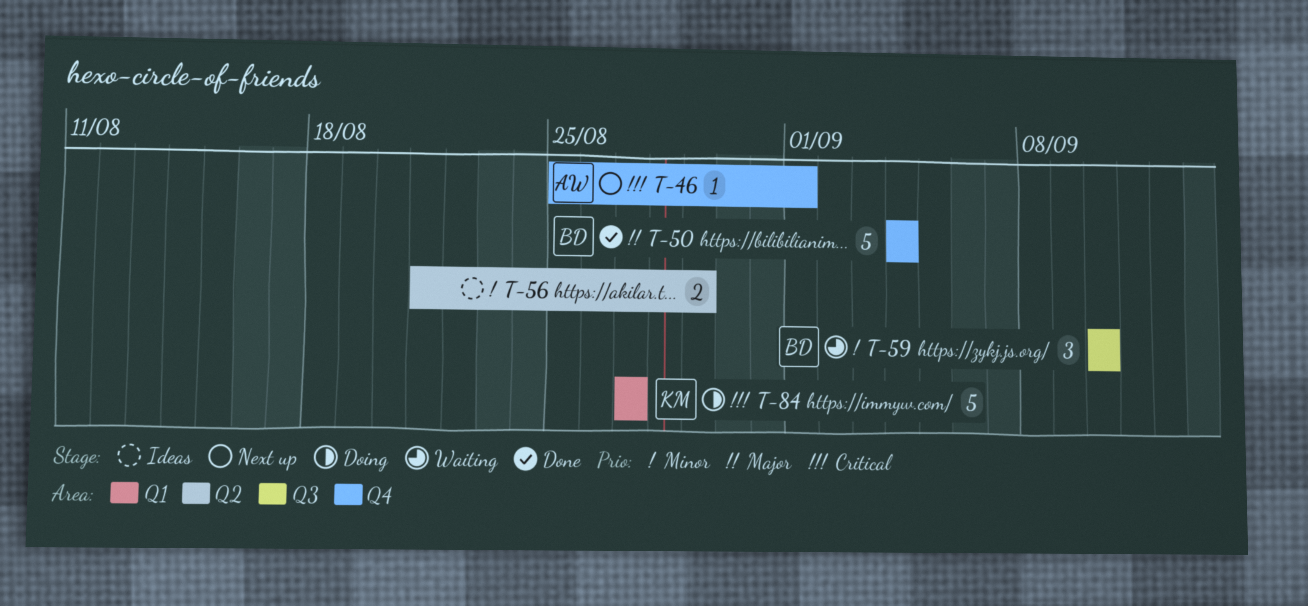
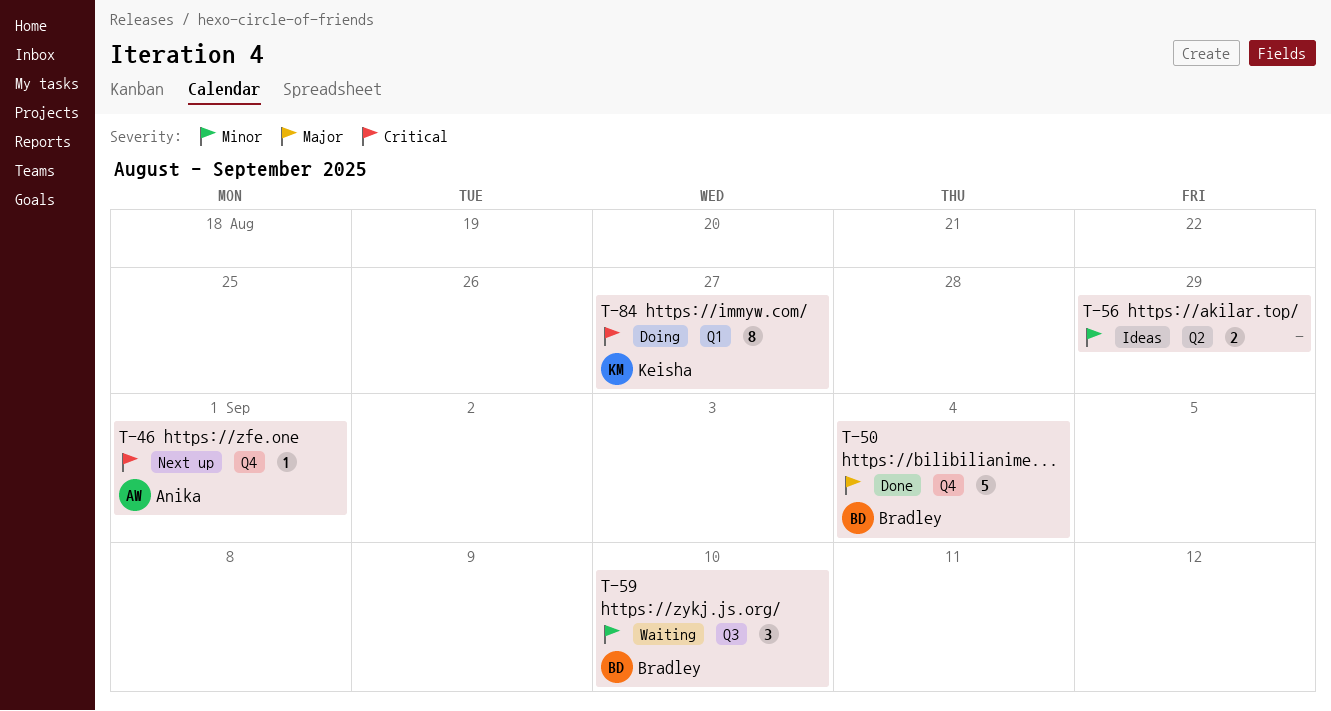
T-84, estimate: 5 -> 8

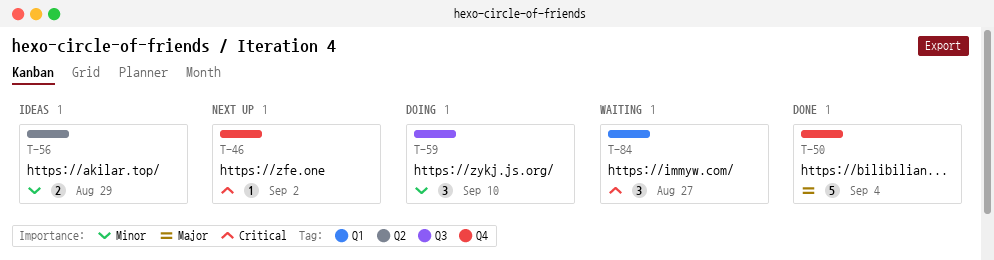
T-46, due: Sep 1 -> Sep 2
T-59, status: Waiting -> Doing
T-84, status: Doing -> Waiting
T-84, estimate: 8 -> 3

